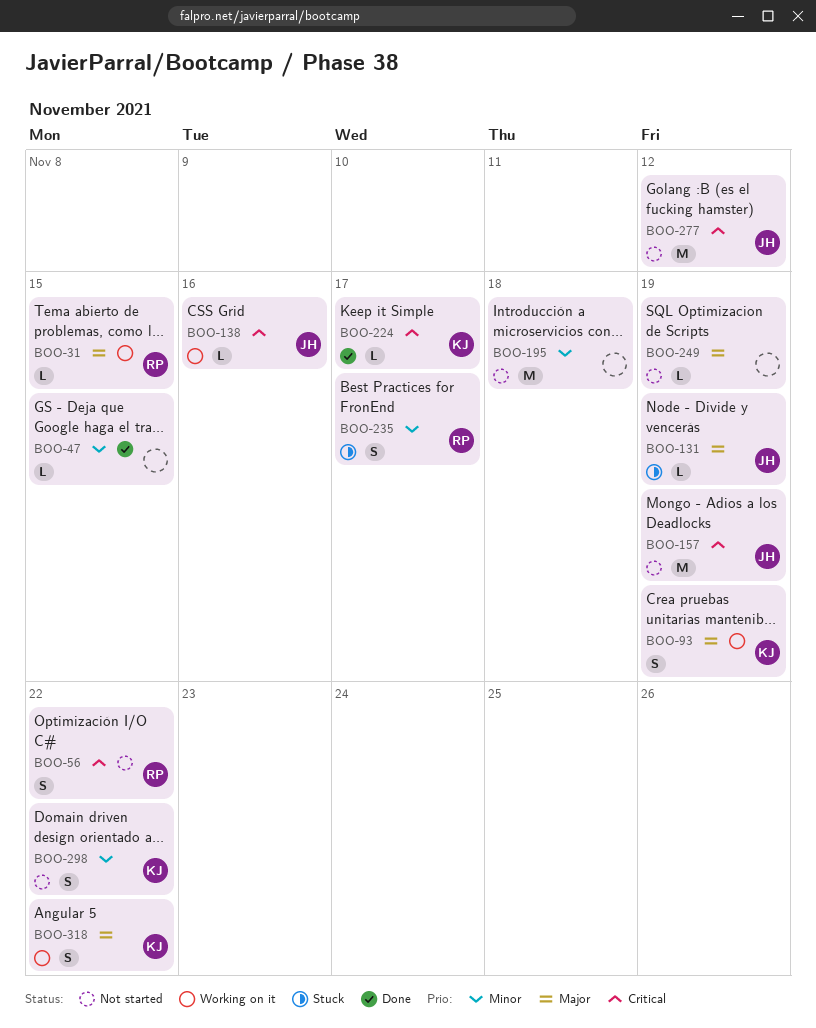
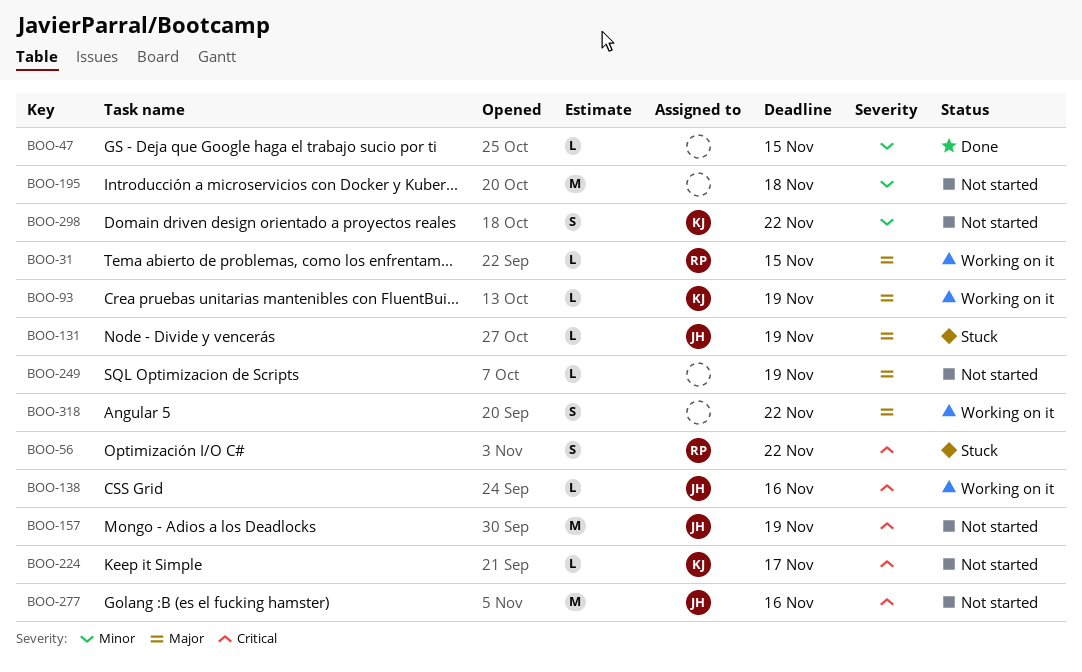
BOO-56, status: Not started -> Stuck
BOO-93, estimate: S -> L
BOO-224, status: Done -> Not started
BOO-235: present -> none
BOO-277, due: Nov 12 -> Nov 16
BOO-318, owner: KJ -> none

